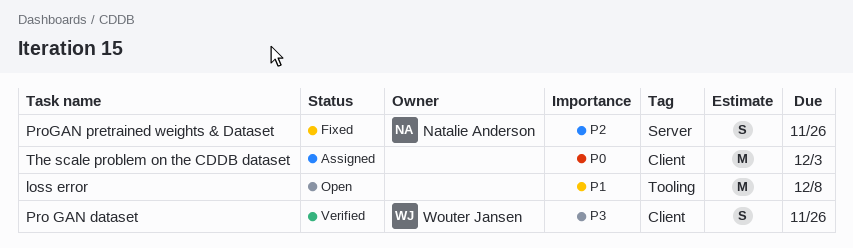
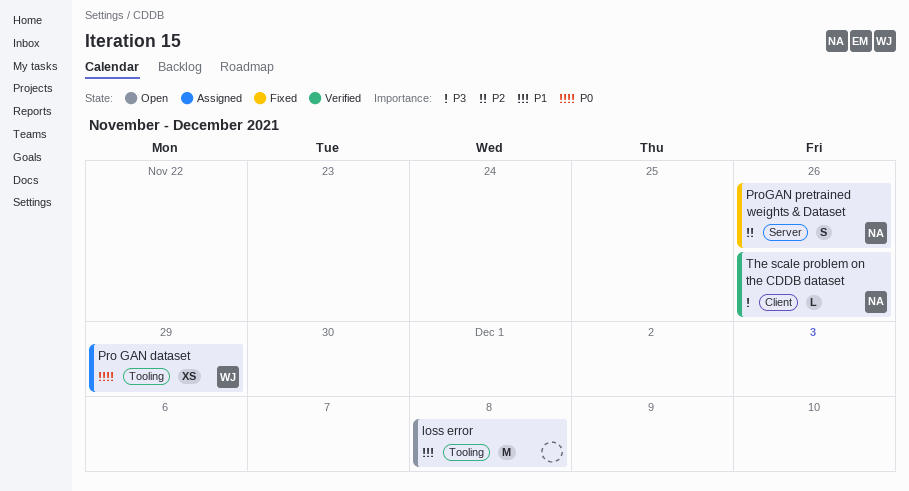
Pro GAN dataset, status: Verified -> Assigned
Pro GAN dataset, priority: P3 -> P0
Pro GAN dataset, label: Client -> Tooling
Pro GAN dataset, estimate: S -> XS
Pro GAN dataset, due: Nov 26 -> Nov 29
The scale problem on the CDDB dataset, status: Assigned -> Verified
The scale problem on the CDDB dataset, owner: none -> Natalie Anderson
The scale problem on the CDDB dataset, priority: P0 -> P3
The scale problem on the CDDB dataset, estimate: M -> L
The scale problem on the CDDB dataset, due: Dec 3 -> Nov 26

